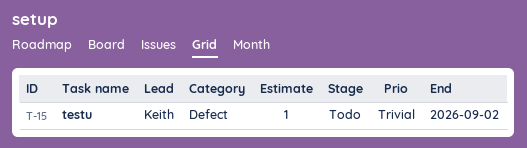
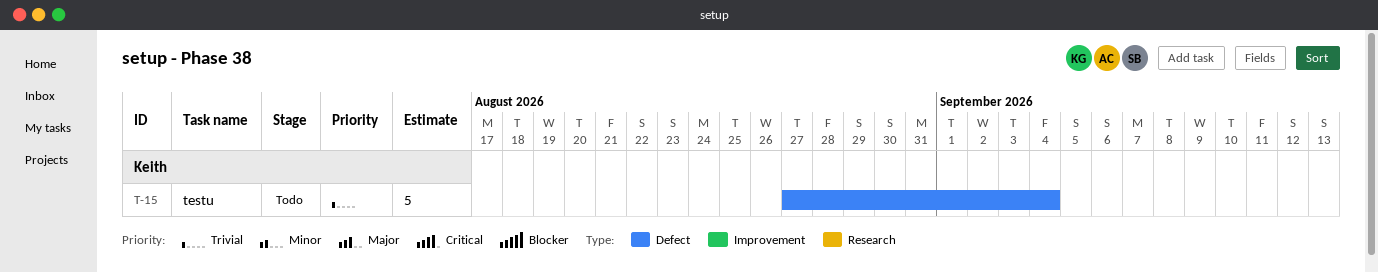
T-15, estimate: 1 -> 5
T-15, due: Sep 2 -> Sep 4

